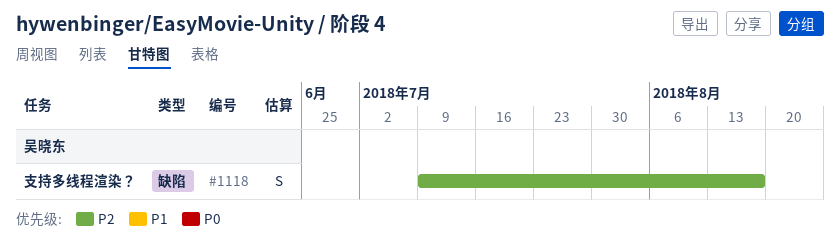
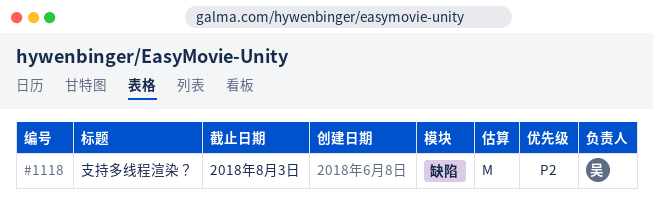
#1118, estimate: S -> M
#1118, due: Aug 17 -> Aug 3

